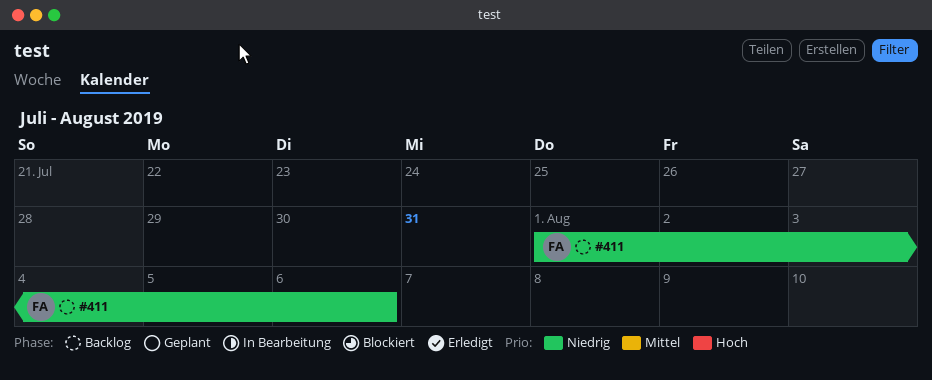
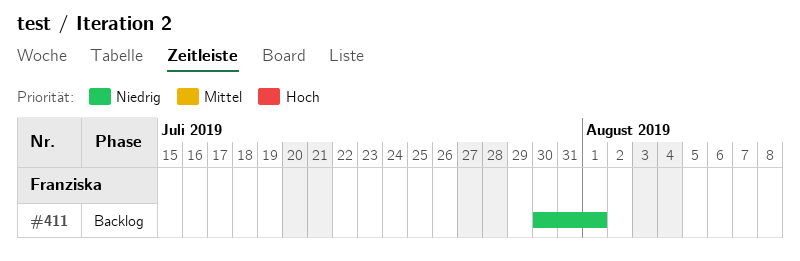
#411, start: Aug 1 -> Jul 30
#411, due: Aug 6 -> Aug 1

